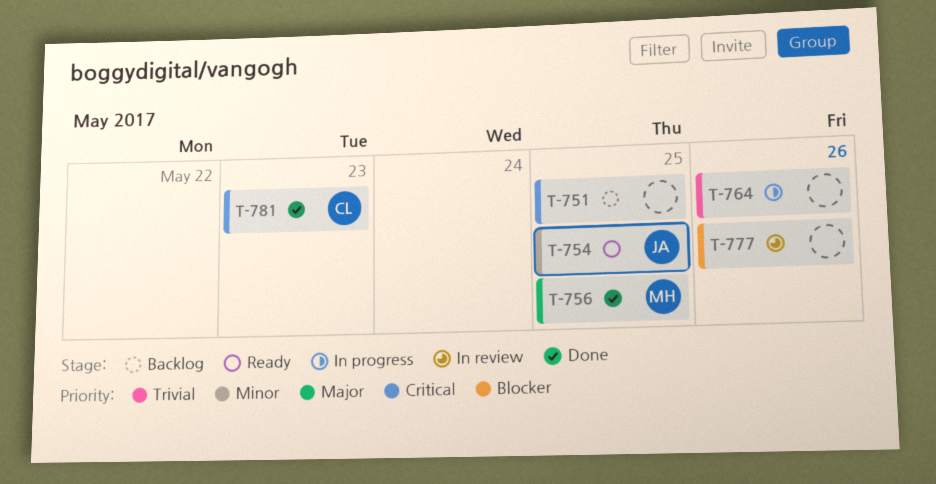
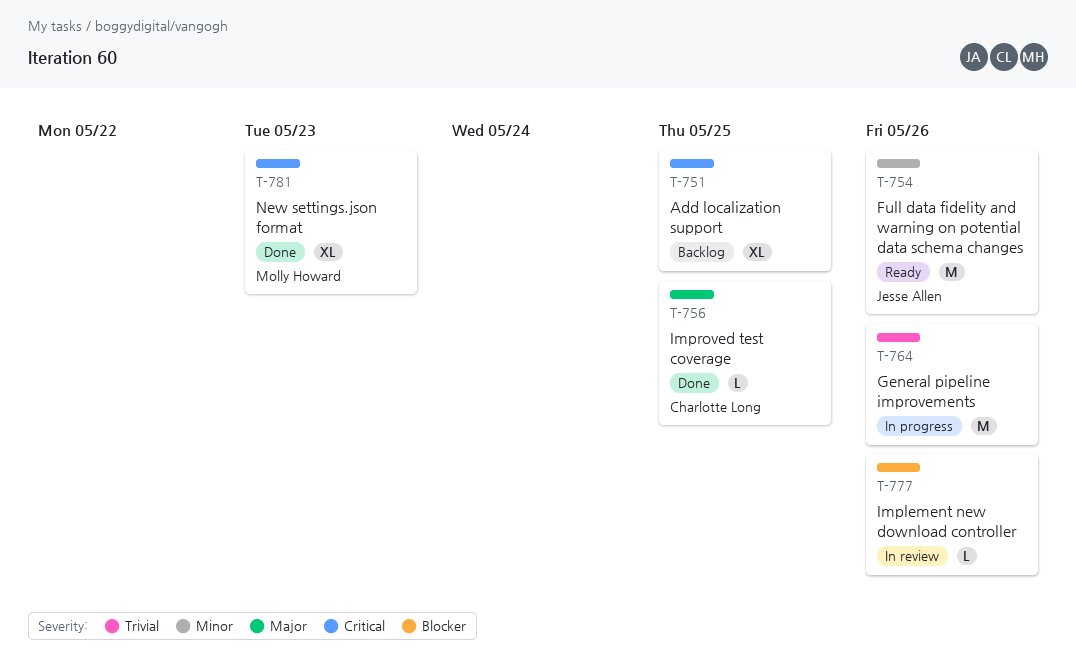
T-754, due: May 25 -> May 26
T-756, owner: Molly Howard -> Charlotte Long
T-781, owner: Charlotte Long -> Molly Howard

